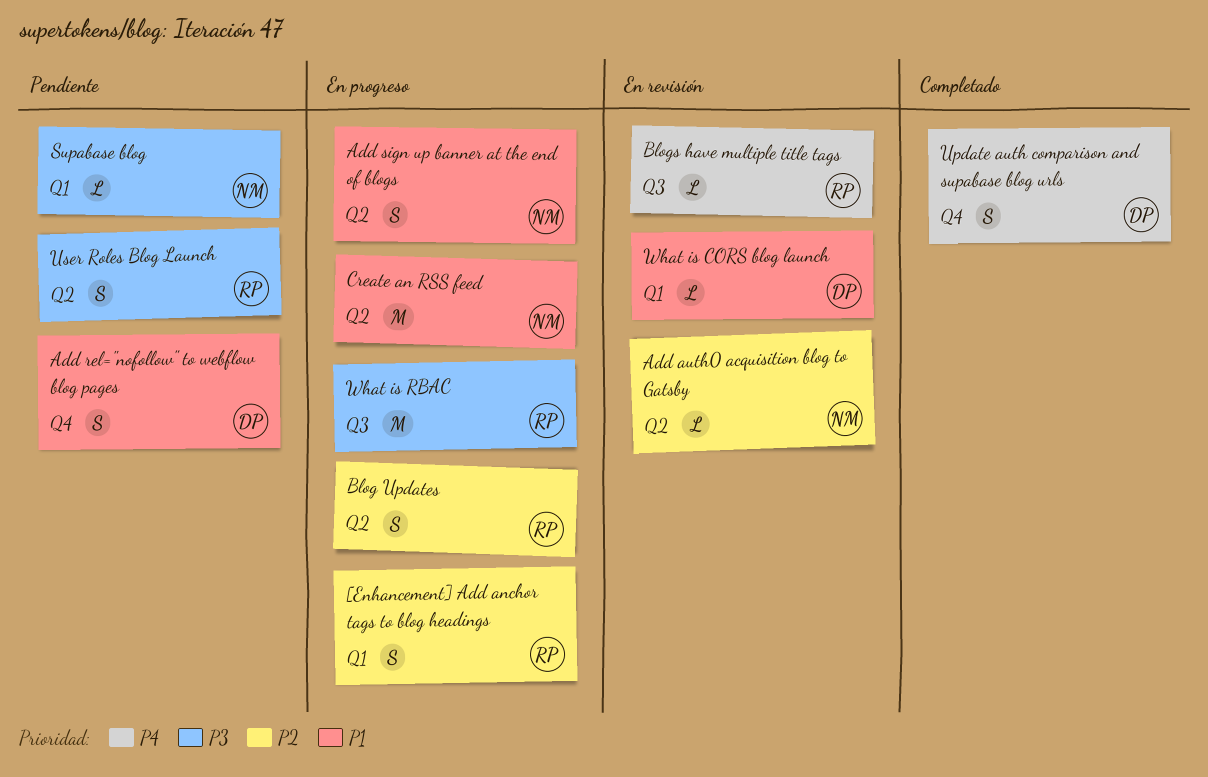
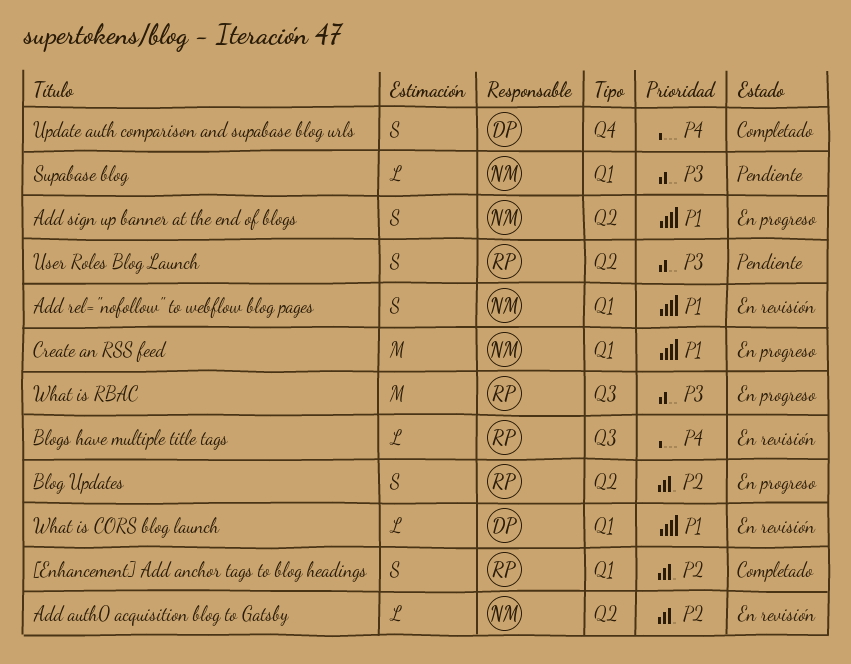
[Enhancement] Add anchor tags to blog headings, status: En progreso -> Completado
Add rel="nofollow" to webflow blog pages, status: Pendiente -> En revisión
Add rel="nofollow" to webflow blog pages, owner: DP -> NM
Add rel="nofollow" to webflow blog pages, label: Q4 -> Q1
Create an RSS feed, label: Q2 -> Q1

